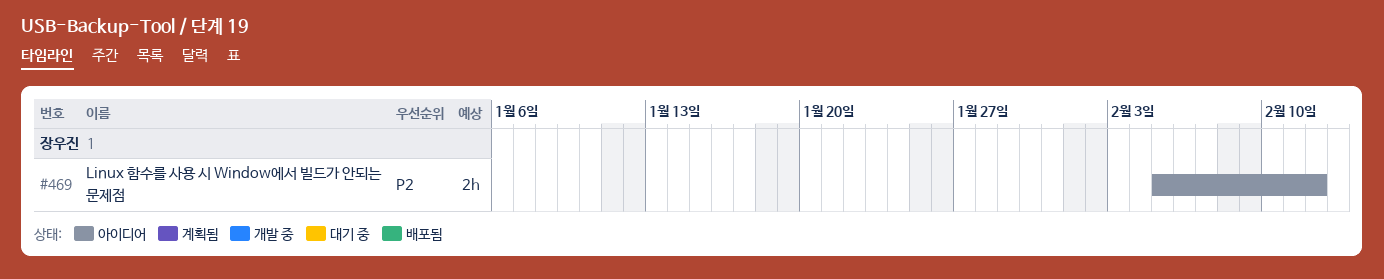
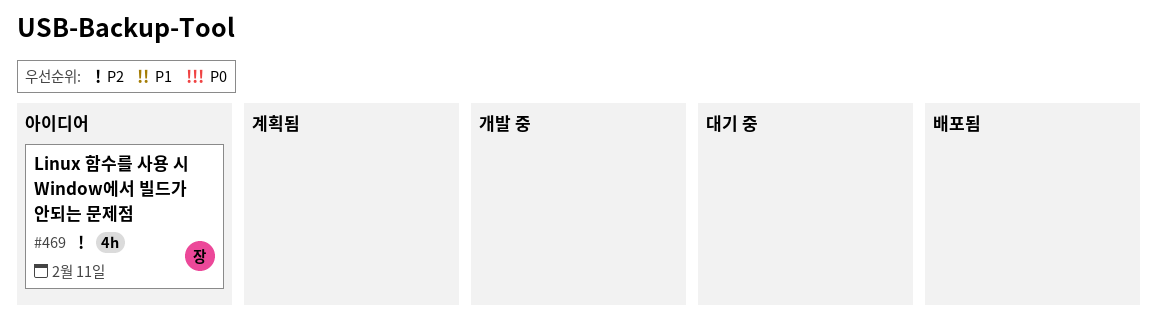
#469, estimate: 2h -> 4h
#469, due: Feb 12 -> Feb 11

